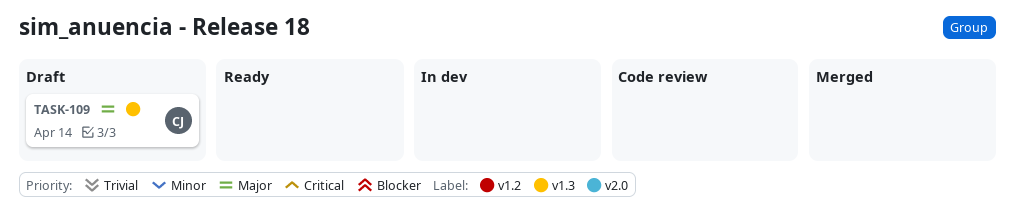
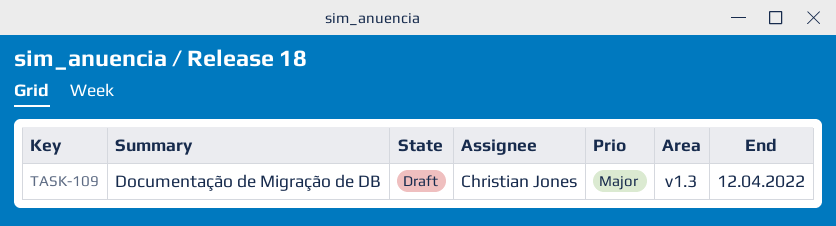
TASK-109, due: Apr 14 -> Apr 12

